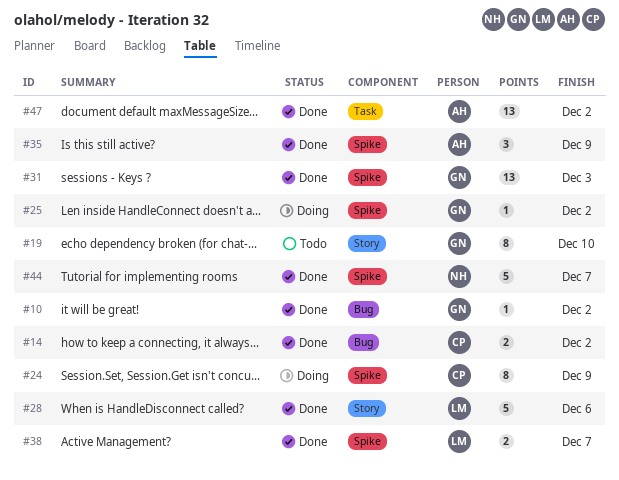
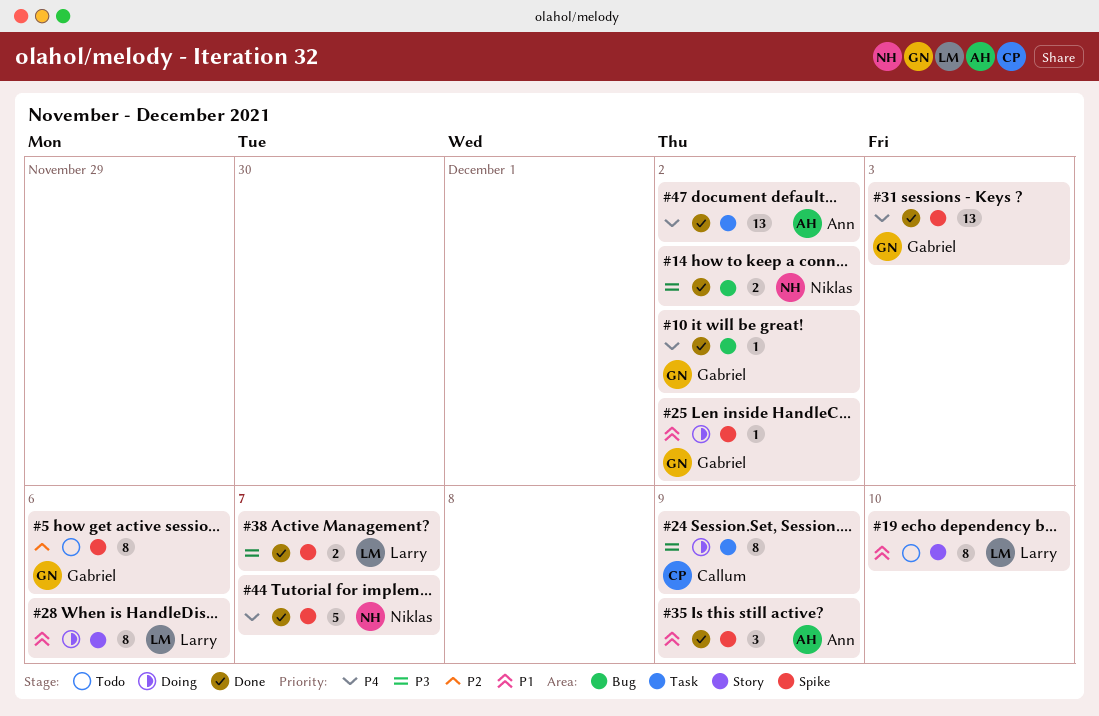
#5: none -> present
#14, owner: Callum -> Niklas
#19, owner: Gabriel -> Larry
#24, label: Spike -> Task
#28, status: Done -> Doing
#28, estimate: 5 -> 8

